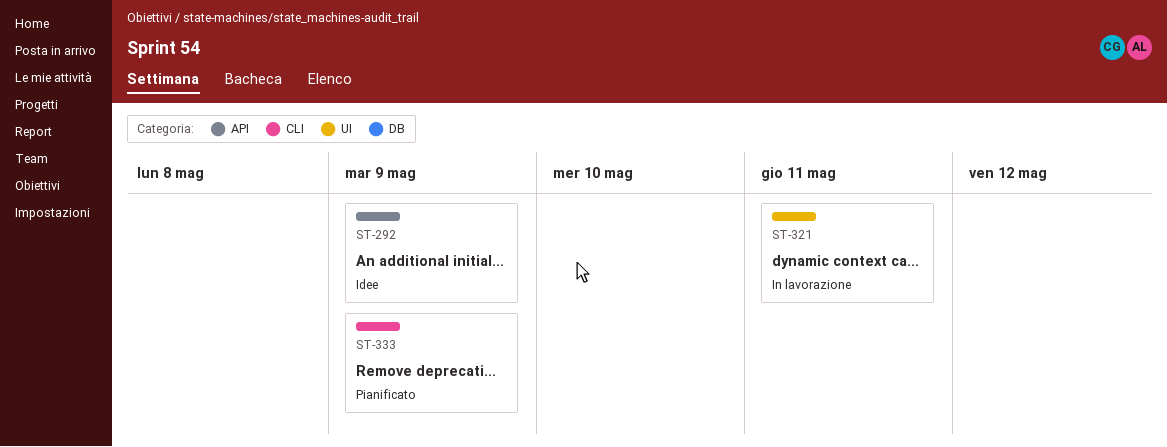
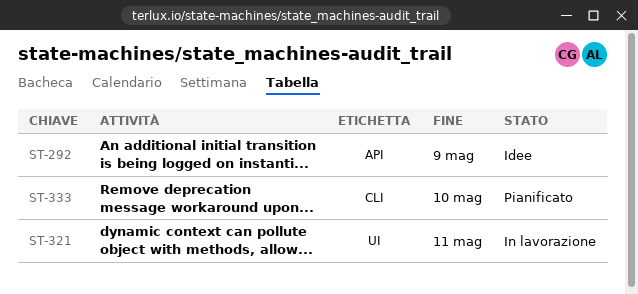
ST-333, due: May 9 -> May 10

